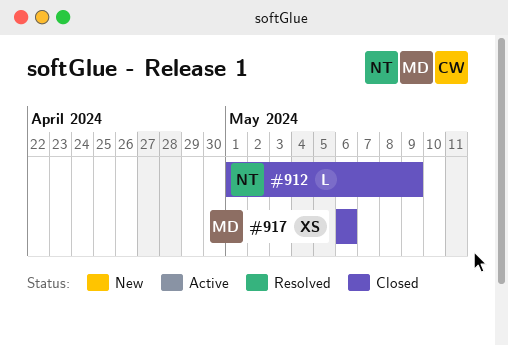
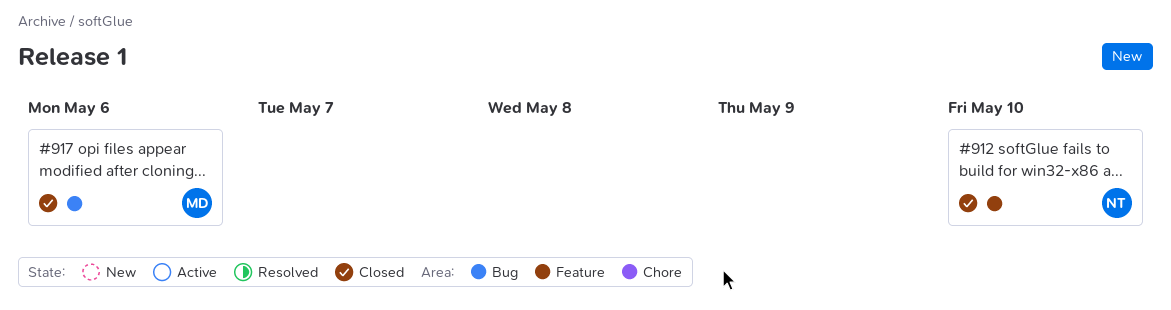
#912, due: May 9 -> May 10

